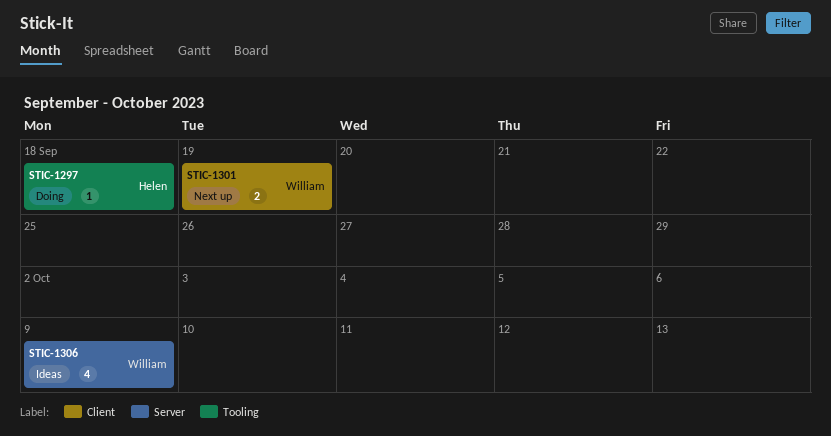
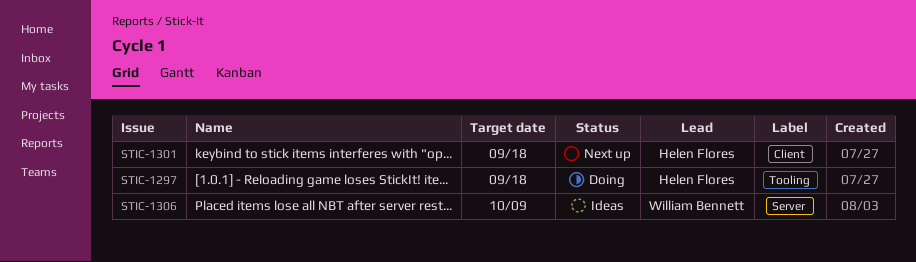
STIC-1301, owner: William Bennett -> Helen Flores
STIC-1301, due: Sep 19 -> Sep 18

